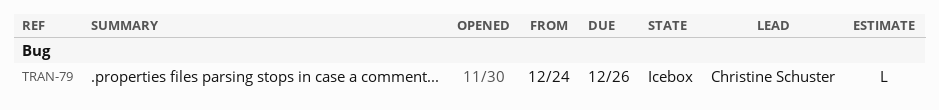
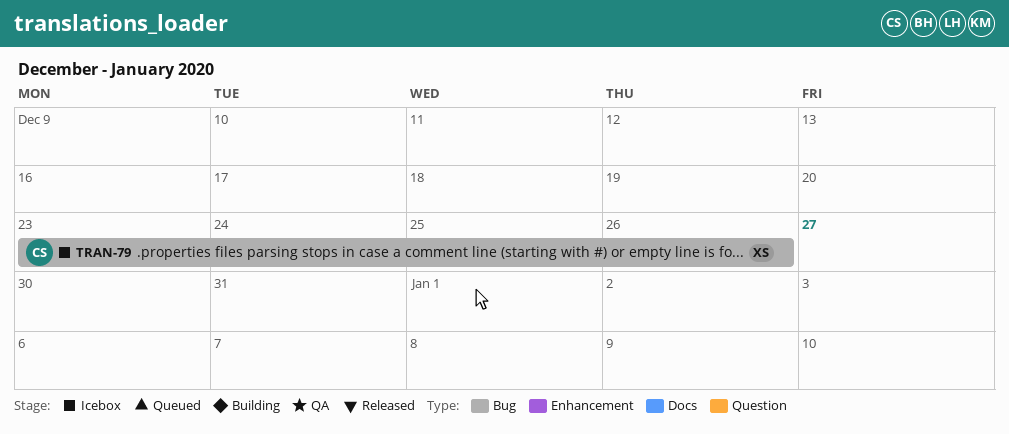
TRAN-79, estimate: L -> XS
TRAN-79, start: Dec 24 -> Dec 23

